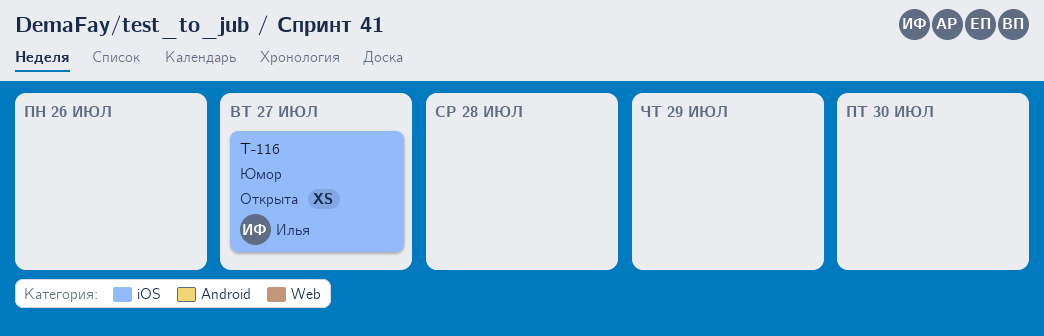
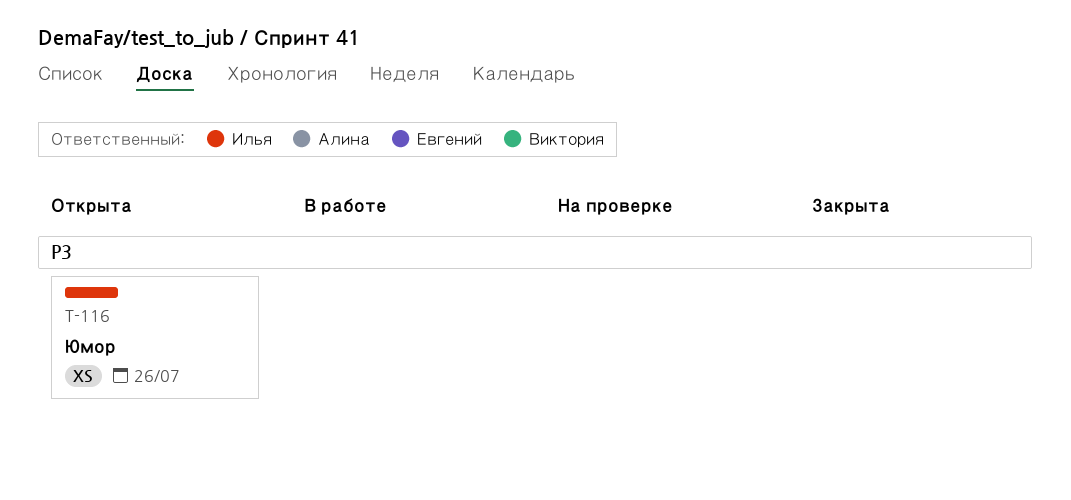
T-116, due: Jul 27 -> Jul 26

